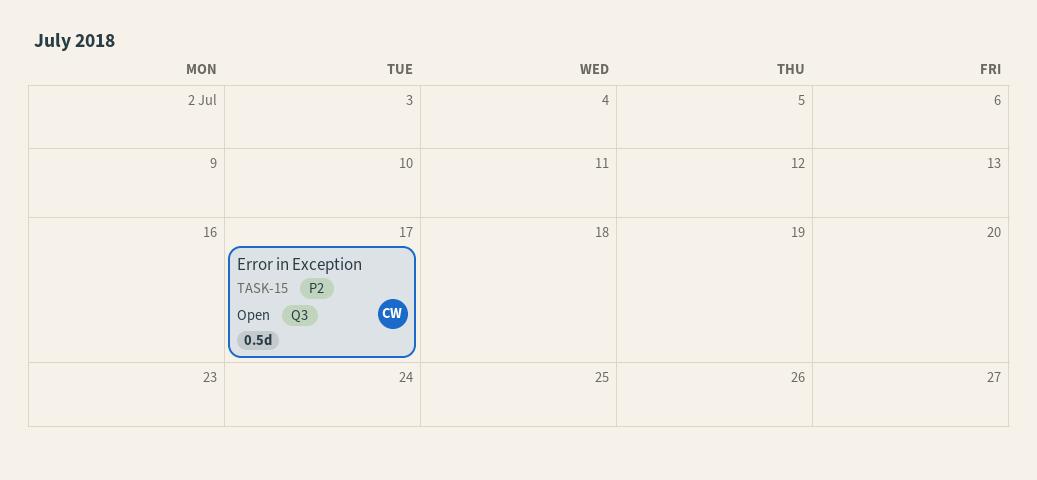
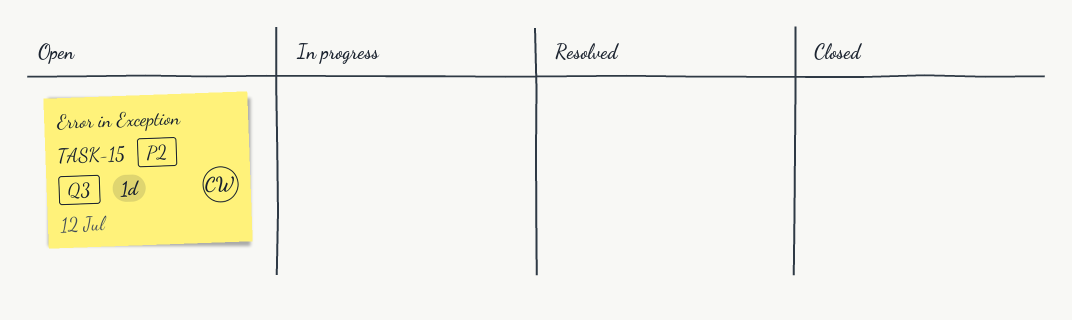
TASK-15, estimate: 0.5d -> 1d
TASK-15, due: Jul 17 -> Jul 12

